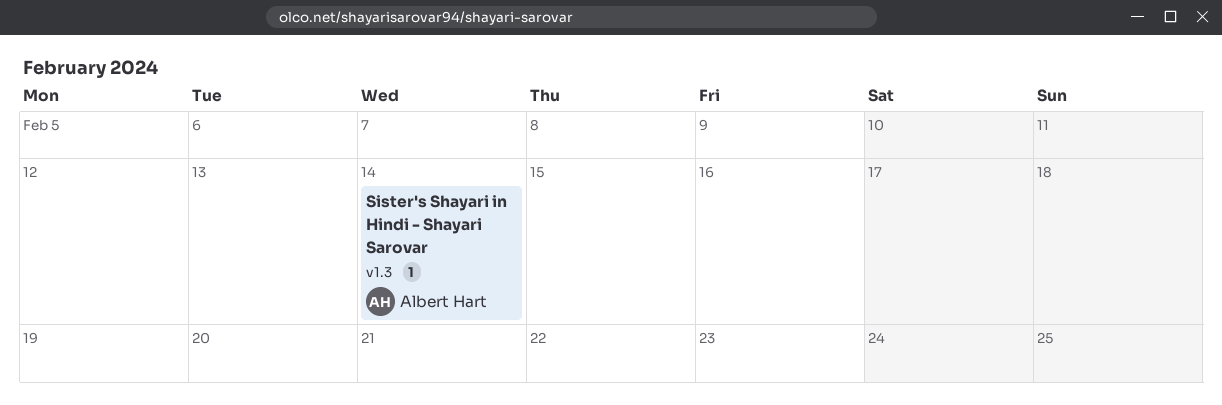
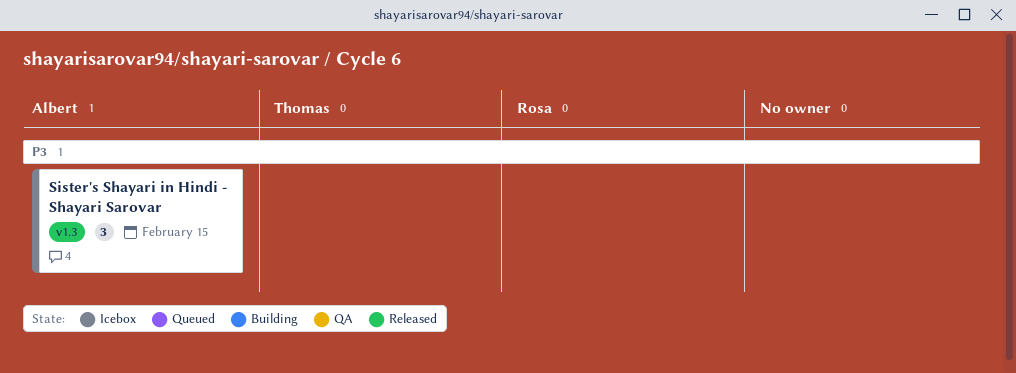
Sister's Shayari in Hindi - Shayari Sarovar, estimate: 1 -> 3
Sister's Shayari in Hindi - Shayari Sarovar, due: Feb 14 -> Feb 15

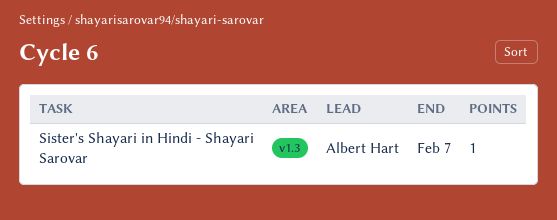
Sister's Shayari in Hindi - Shayari Sarovar, estimate: 3 -> 1
Sister's Shayari in Hindi - Shayari Sarovar, due: Feb 15 -> Feb 7

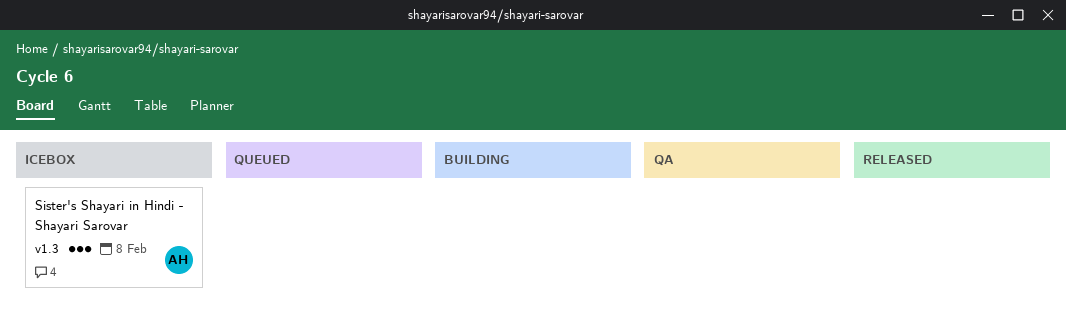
Sister's Shayari in Hindi - Shayari Sarovar, estimate: 1 -> 3
Sister's Shayari in Hindi - Shayari Sarovar, due: Feb 7 -> Feb 8

